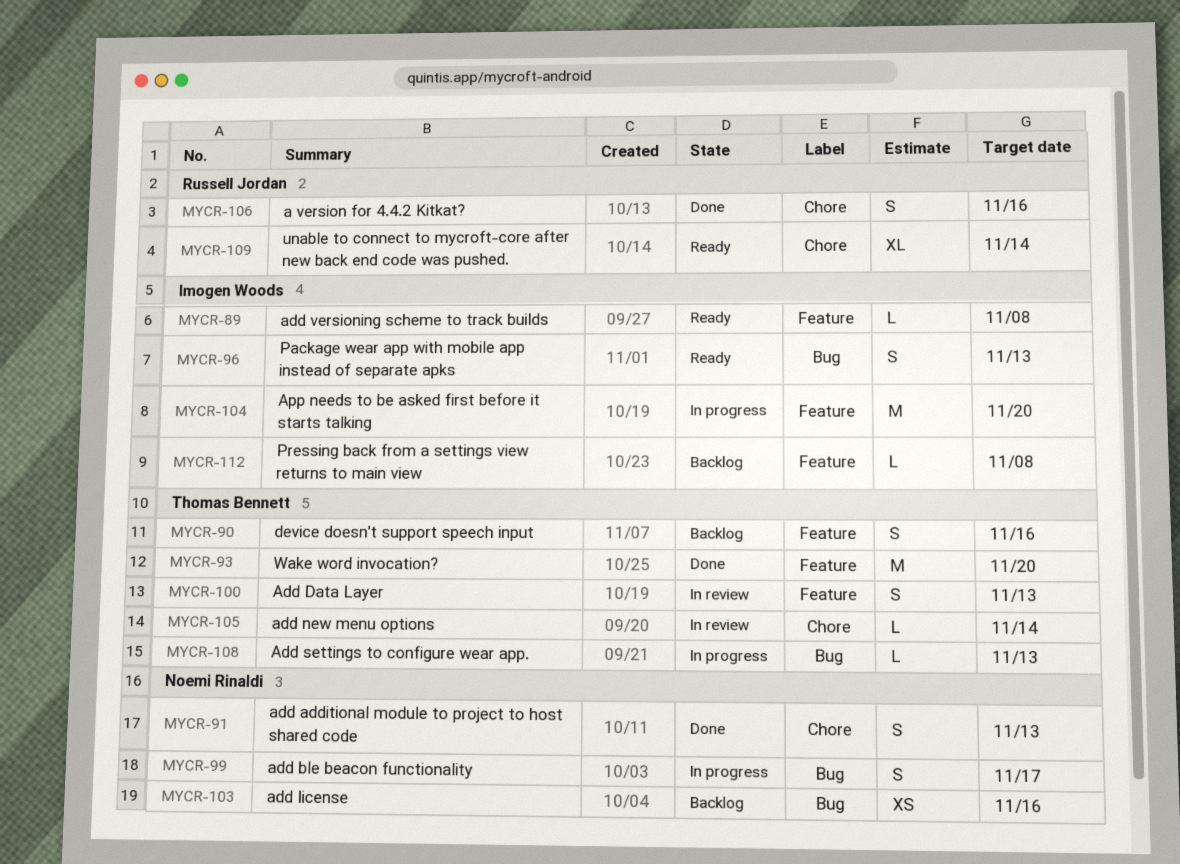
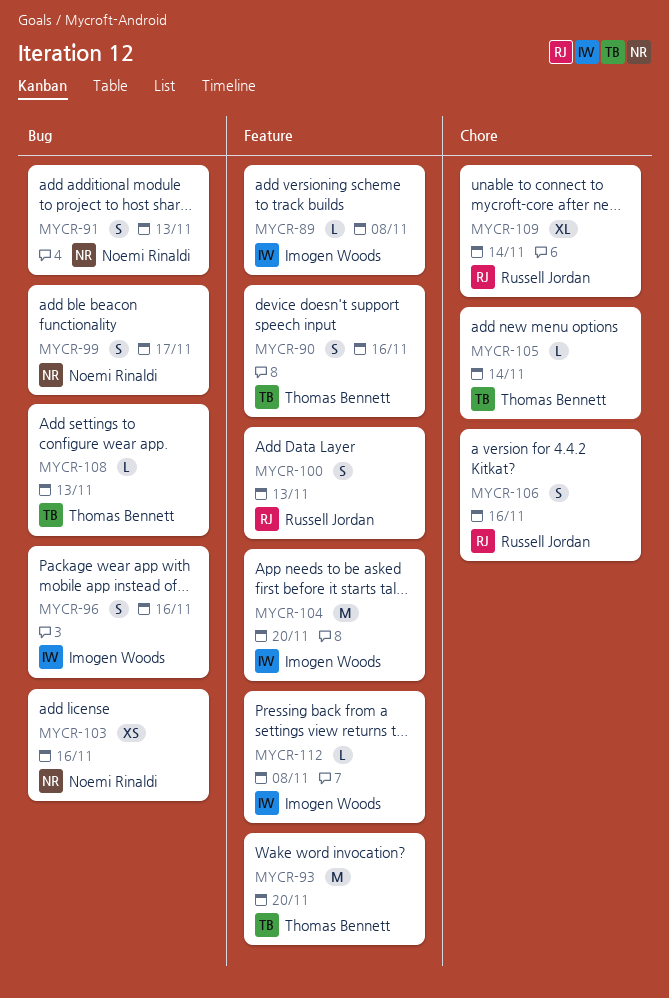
MYCR-91, label: Chore -> Bug
MYCR-96, due: Nov 13 -> Nov 16
MYCR-100, owner: Thomas Bennett -> Russell Jordan

